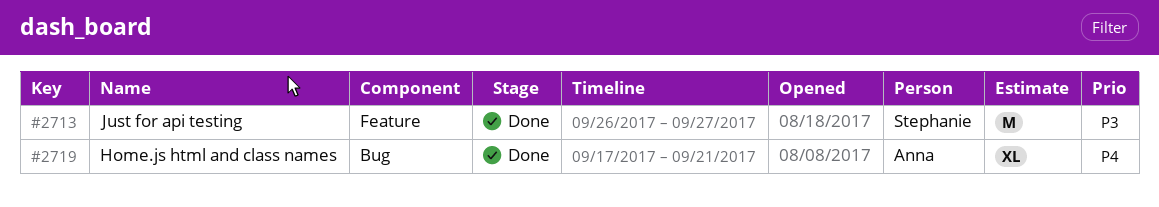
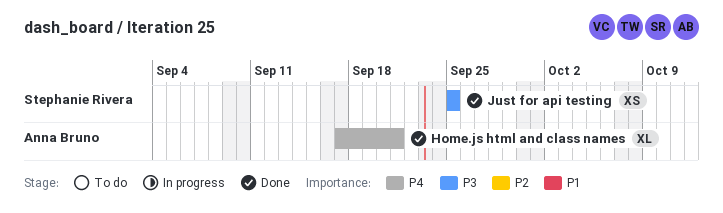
Just for api testing, estimate: M -> XS
Just for api testing, start: Sep 26 -> Sep 25
Just for api testing, due: Sep 27 -> Sep 25

